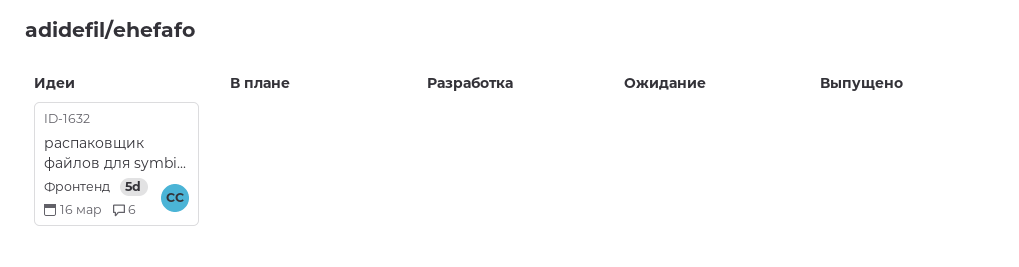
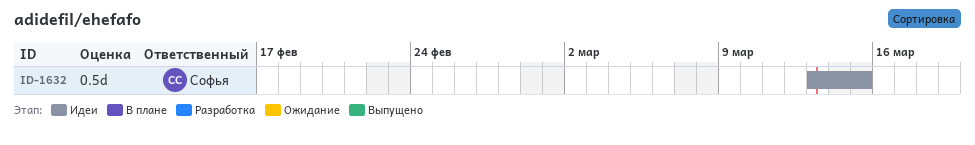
ID-1632, estimate: 5d -> 0.5d
ID-1632, due: Mar 16 -> Mar 15

